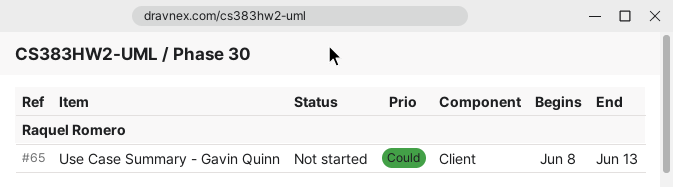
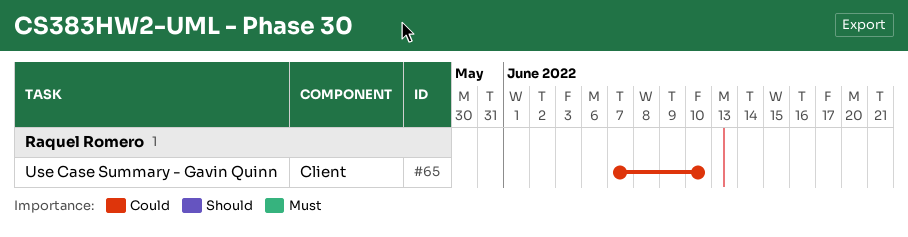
#65, start: Jun 8 -> Jun 7
#65, due: Jun 13 -> Jun 10

